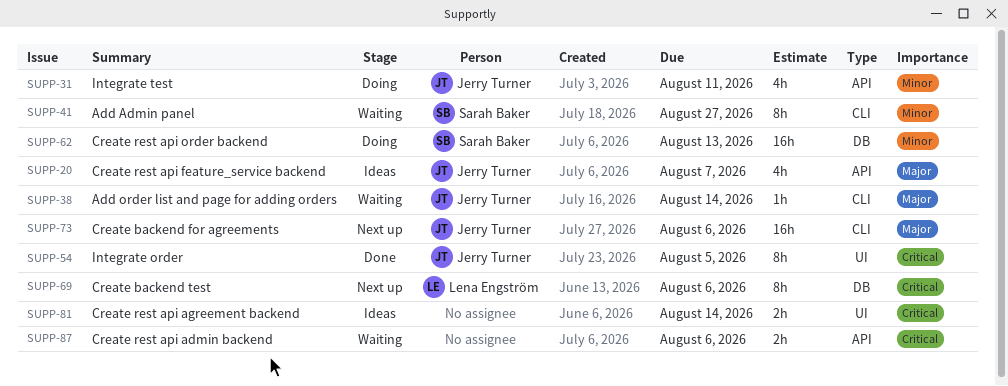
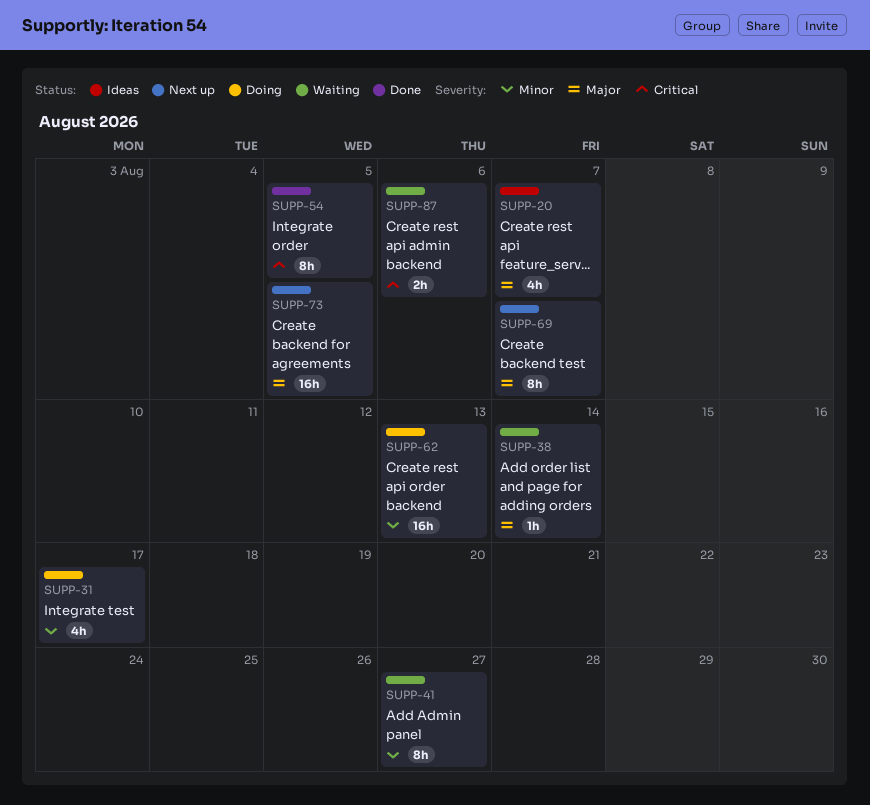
SUPP-31, due: Aug 11 -> Aug 17
SUPP-69, priority: Critical -> Major
SUPP-69, due: Aug 6 -> Aug 7
SUPP-73, due: Aug 6 -> Aug 5
SUPP-81: present -> none

